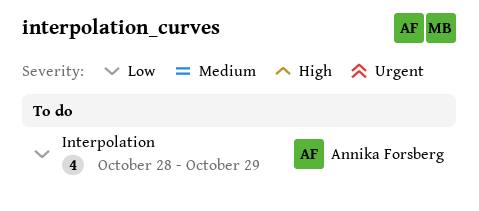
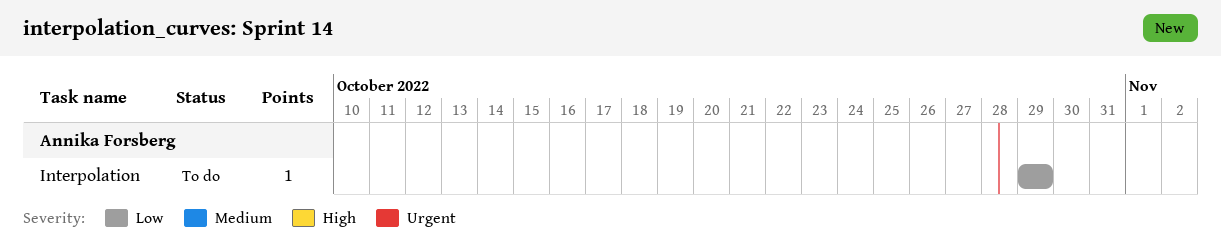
Interpolation, estimate: 4 -> 1
Interpolation, start: Oct 28 -> Oct 29

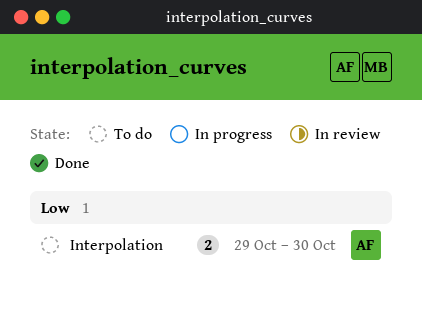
Interpolation, estimate: 1 -> 2
Interpolation, due: Oct 29 -> Oct 30

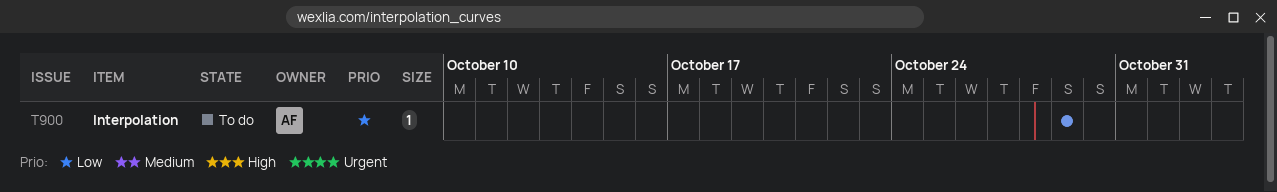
Interpolation, estimate: 2 -> 1
Interpolation, due: Oct 30 -> Oct 29

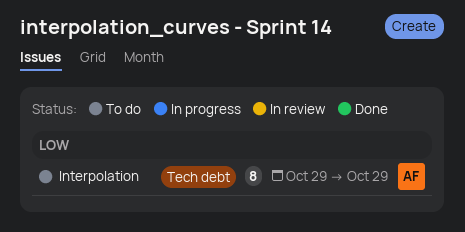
Interpolation, estimate: 1 -> 8

